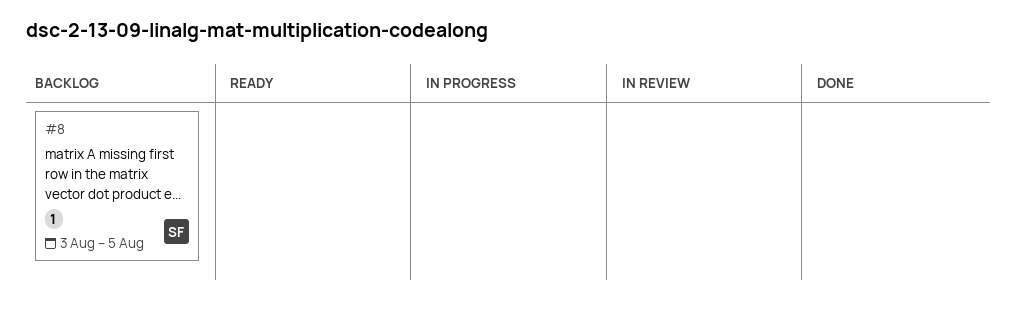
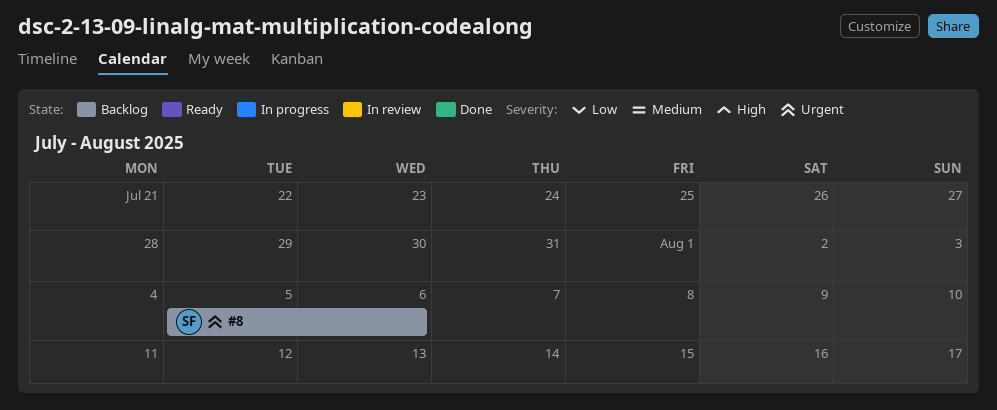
#8, start: Aug 3 -> Aug 5
#8, due: Aug 5 -> Aug 6

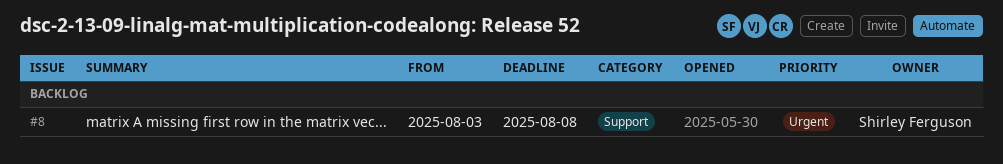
#8, start: Aug 5 -> Aug 3
#8, due: Aug 6 -> Aug 8

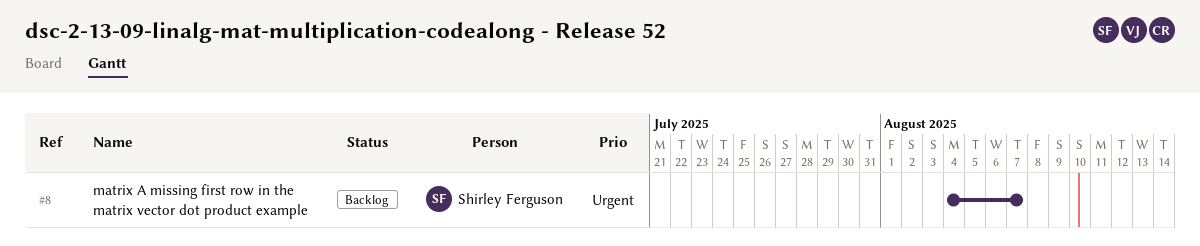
#8, start: Aug 3 -> Aug 4
#8, due: Aug 8 -> Aug 7

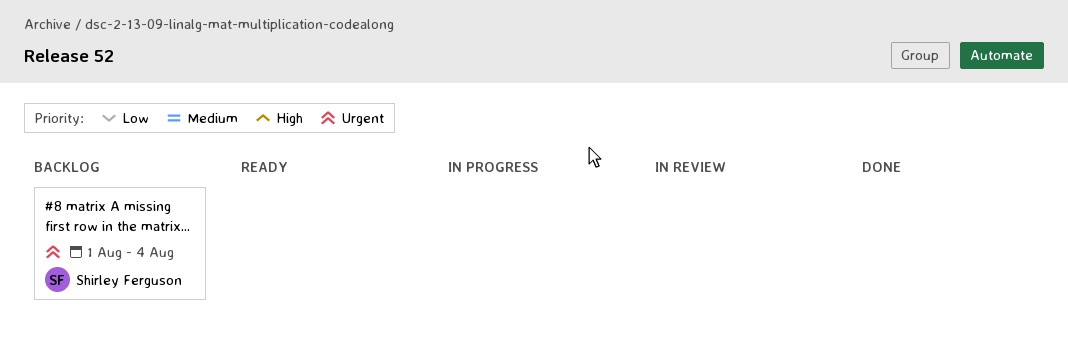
#8, start: Aug 4 -> Aug 1
#8, due: Aug 7 -> Aug 4

